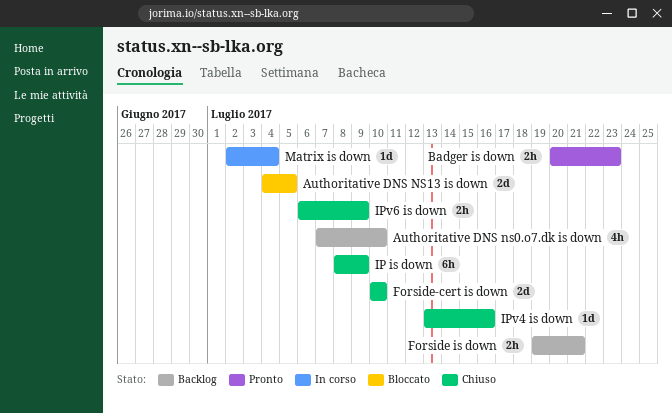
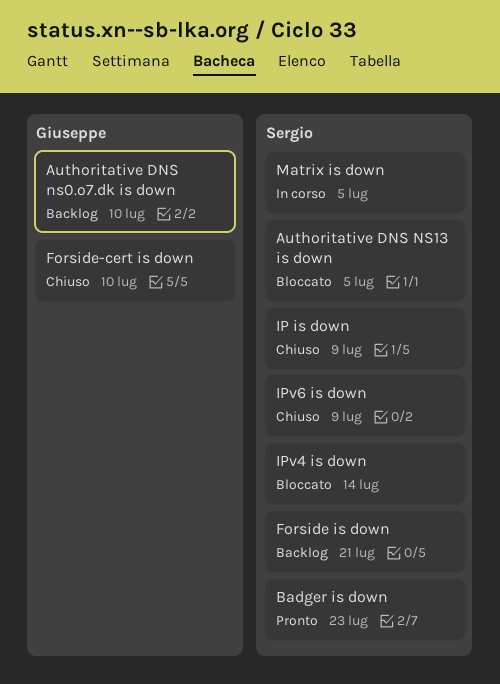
IPv4 is down, status: Chiuso -> Bloccato
IPv4 is down, due: Jul 16 -> Jul 14
Matrix is down, due: Jul 4 -> Jul 5

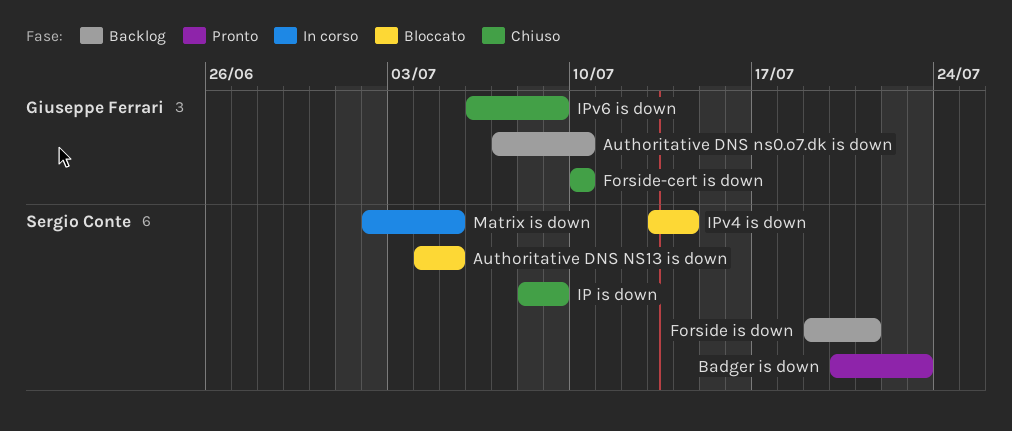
IPv6 is down, owner: Sergio Conte -> Giuseppe Ferrari

